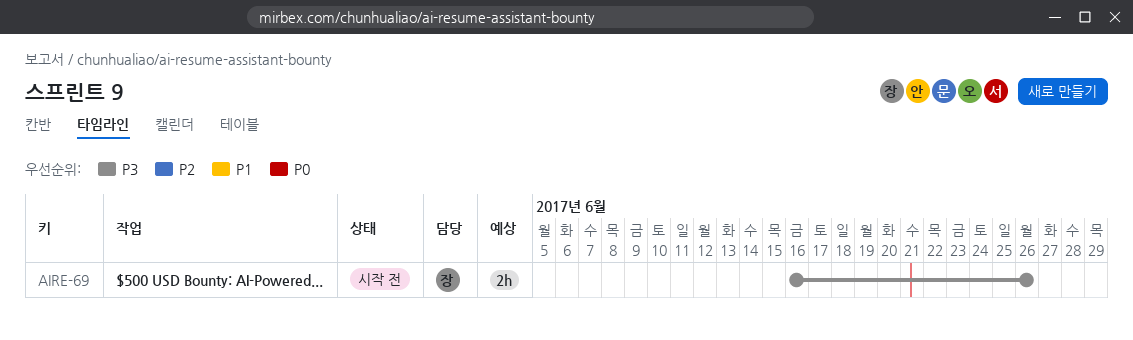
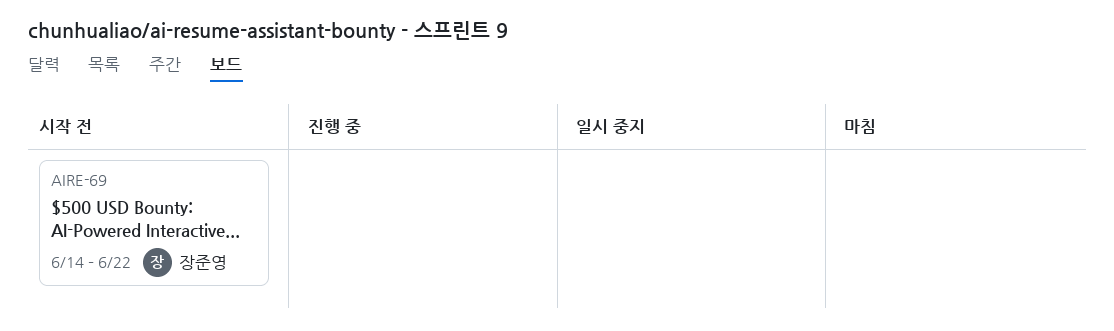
AIRE-69, start: Jun 16 -> Jun 14
AIRE-69, due: Jun 26 -> Jun 22

